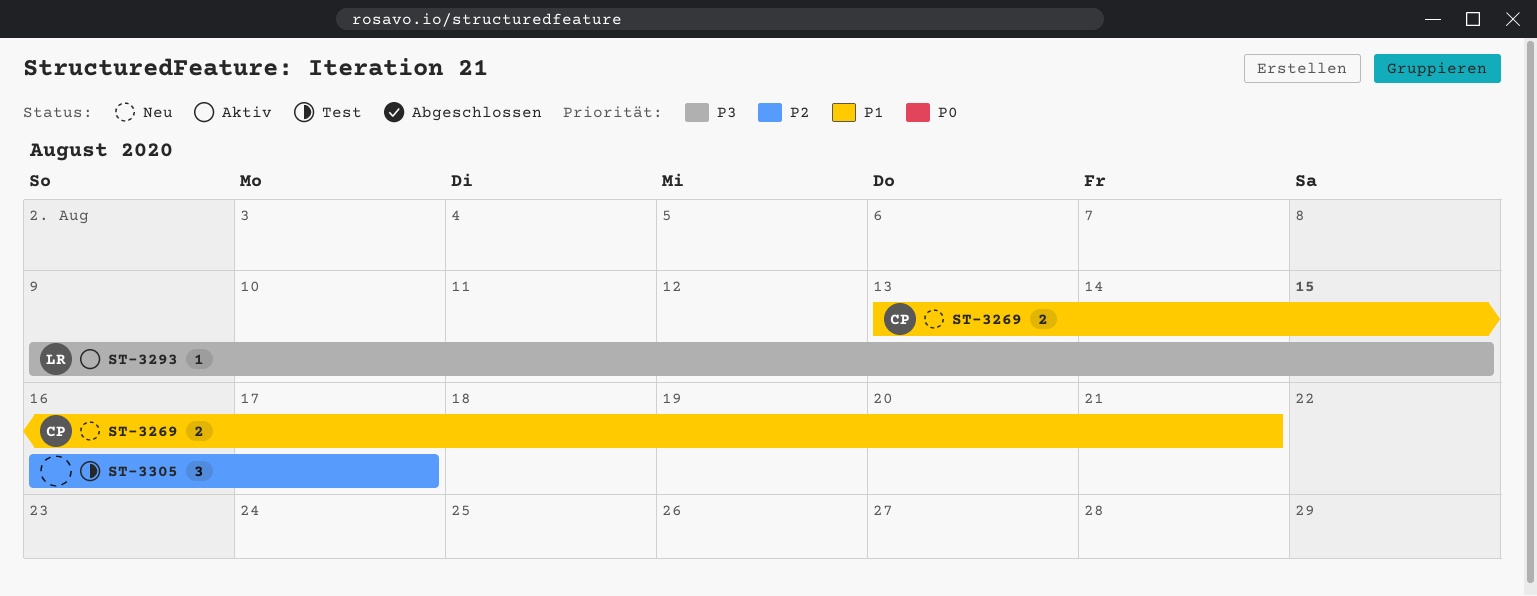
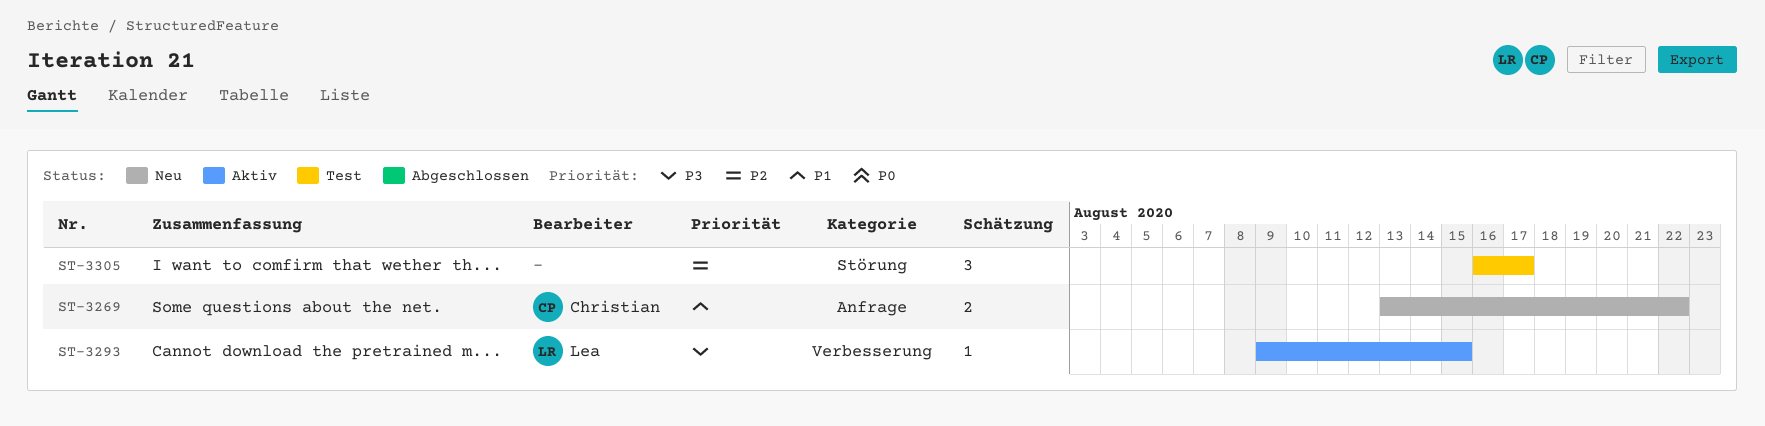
ST-3269, due: Aug 21 -> Aug 22

